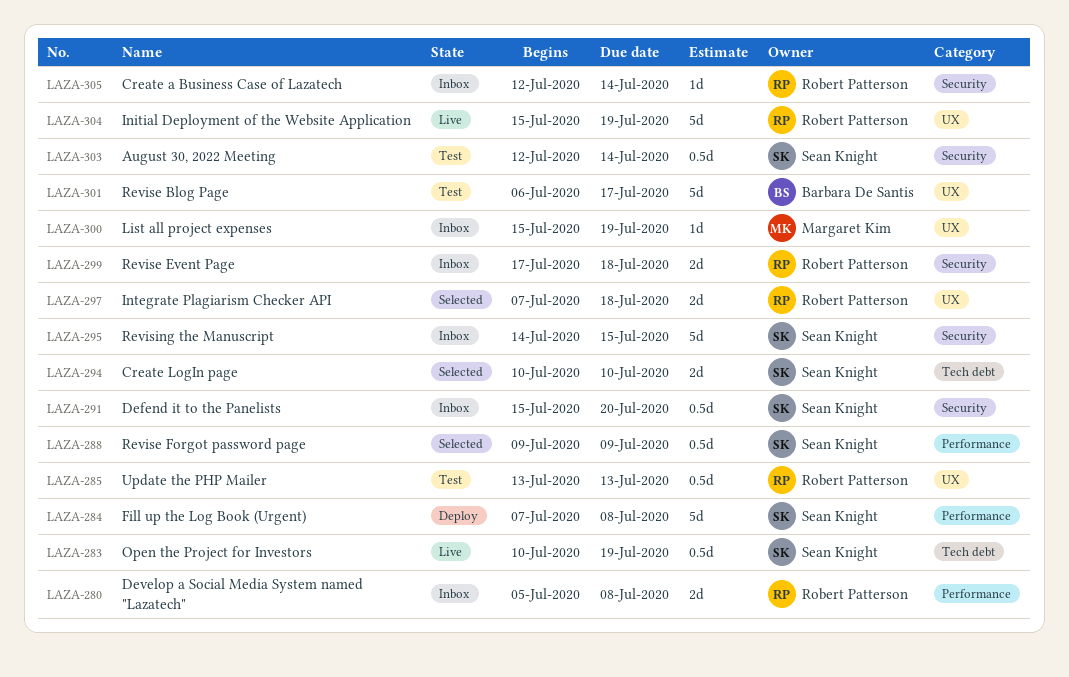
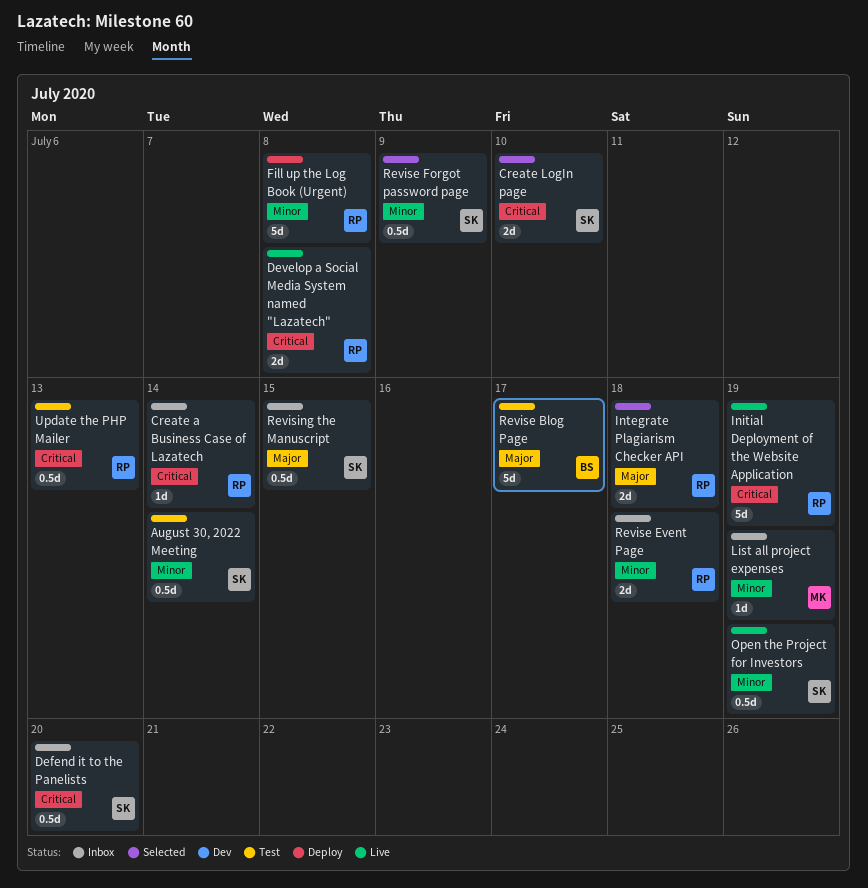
Develop a Social Media System named "Lazatech", status: Inbox -> Live
Fill up the Log Book (Urgent), owner: Sean Knight -> Robert Patterson
Revising the Manuscript, estimate: 5d -> 0.5d

